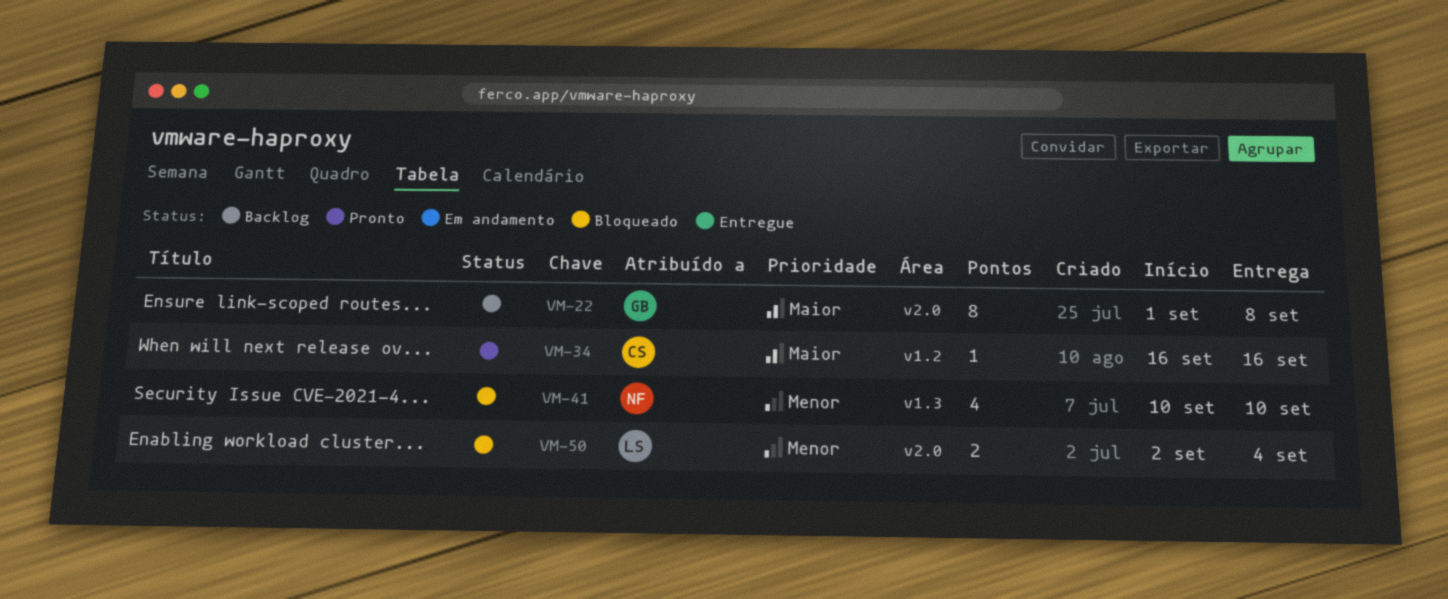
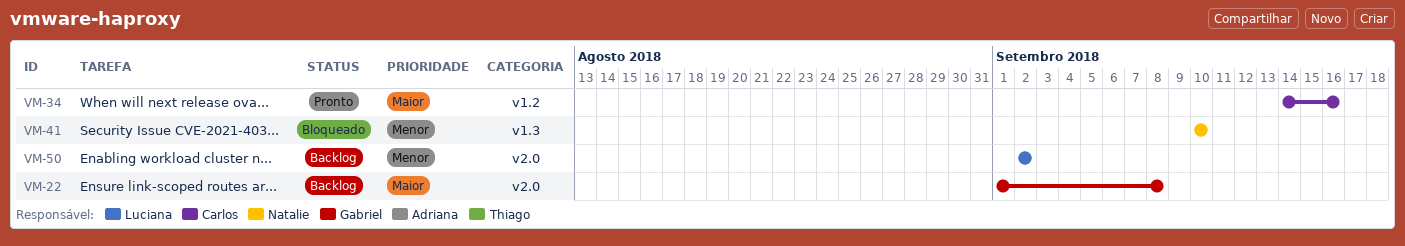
VM-34, start: Sep 16 -> Sep 14
VM-50, status: Bloqueado -> Backlog
VM-50, due: Sep 4 -> Sep 2

